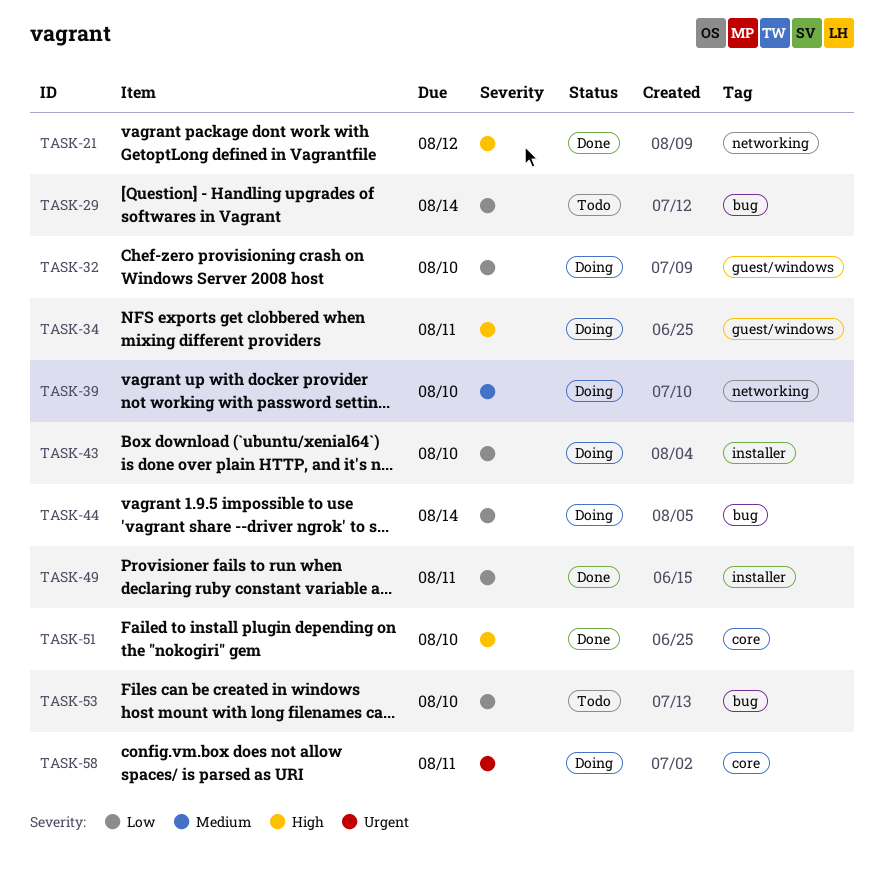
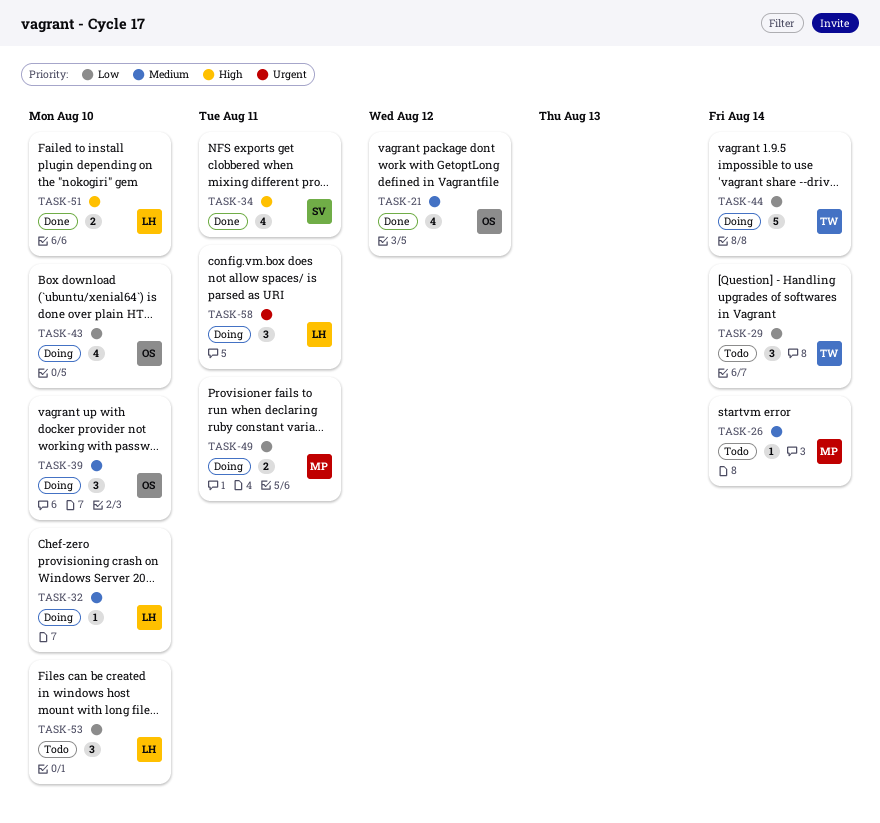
TASK-21, priority: High -> Medium
TASK-26: none -> present
TASK-32, priority: Low -> Medium
TASK-34, status: Doing -> Done
TASK-49, status: Done -> Doing

